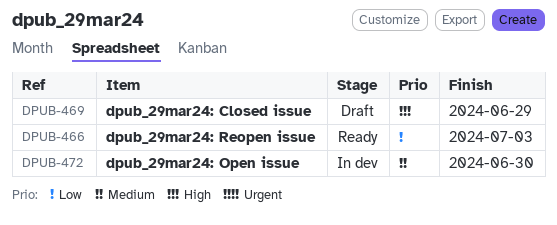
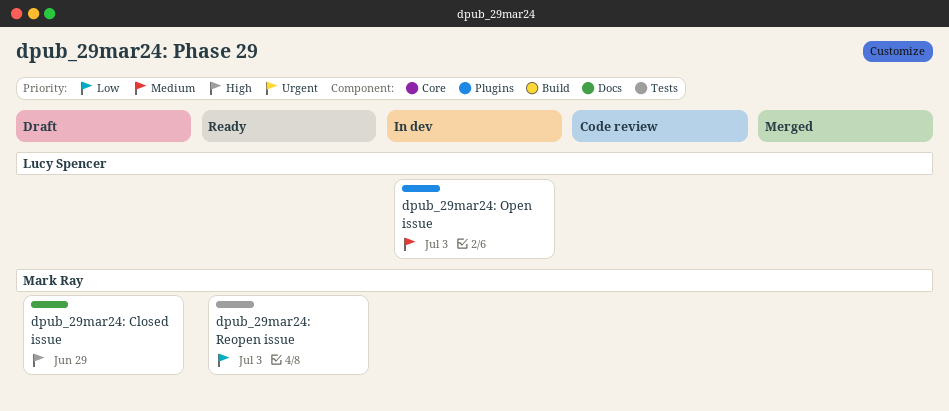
dpub_29mar24: Open issue, due: Jun 30 -> Jul 3

